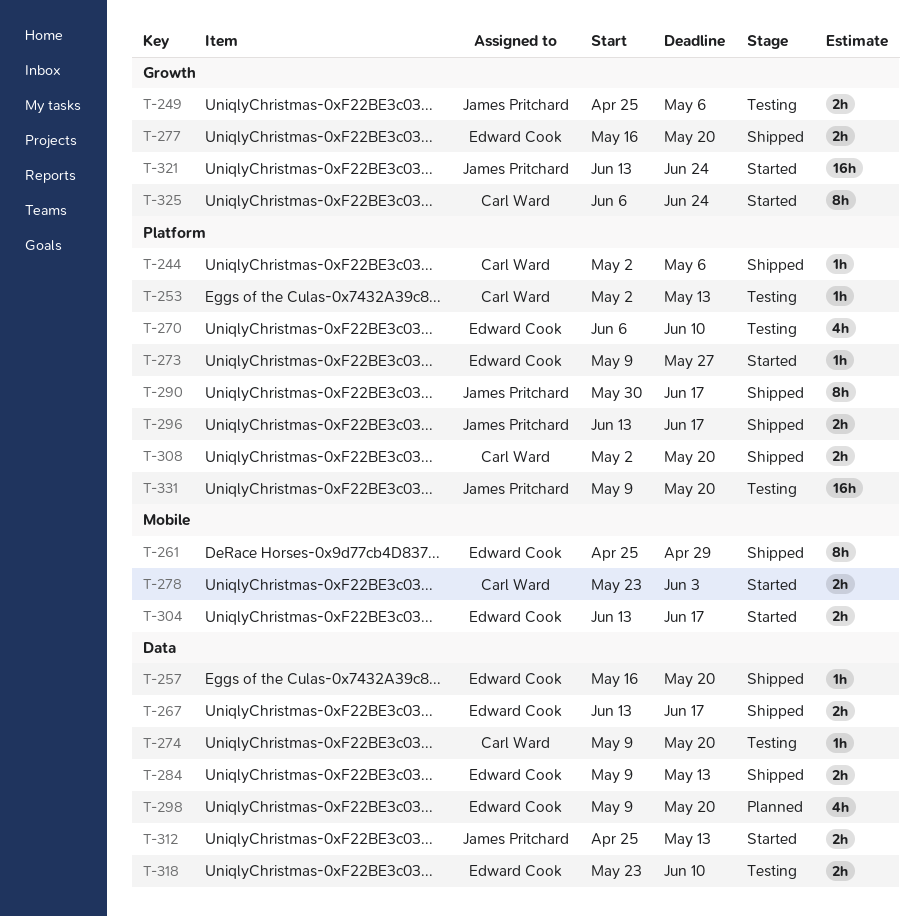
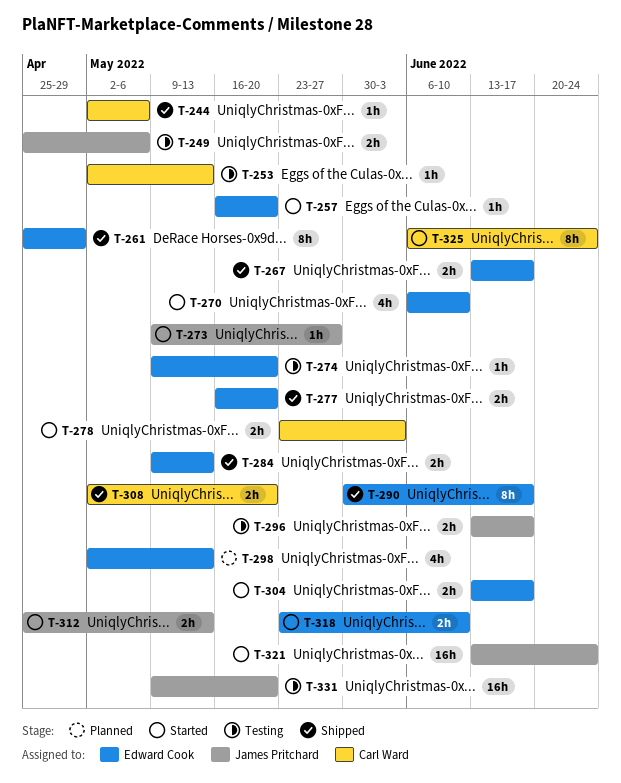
T-257, status: Shipped -> Started
T-270, status: Testing -> Started
T-273, owner: Edward Cook -> James Pritchard
T-274, owner: Carl Ward -> Edward Cook
T-290, owner: James Pritchard -> Edward Cook
T-296, status: Shipped -> Testing
T-298, start: May 9 -> May 2
T-298, due: May 20 -> May 13
T-318, status: Testing -> Started

